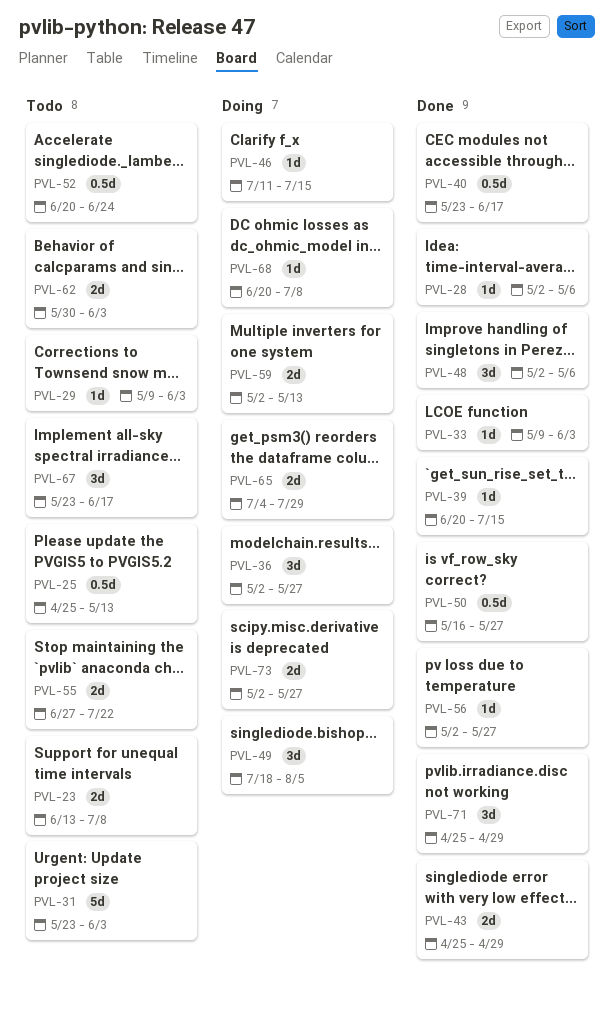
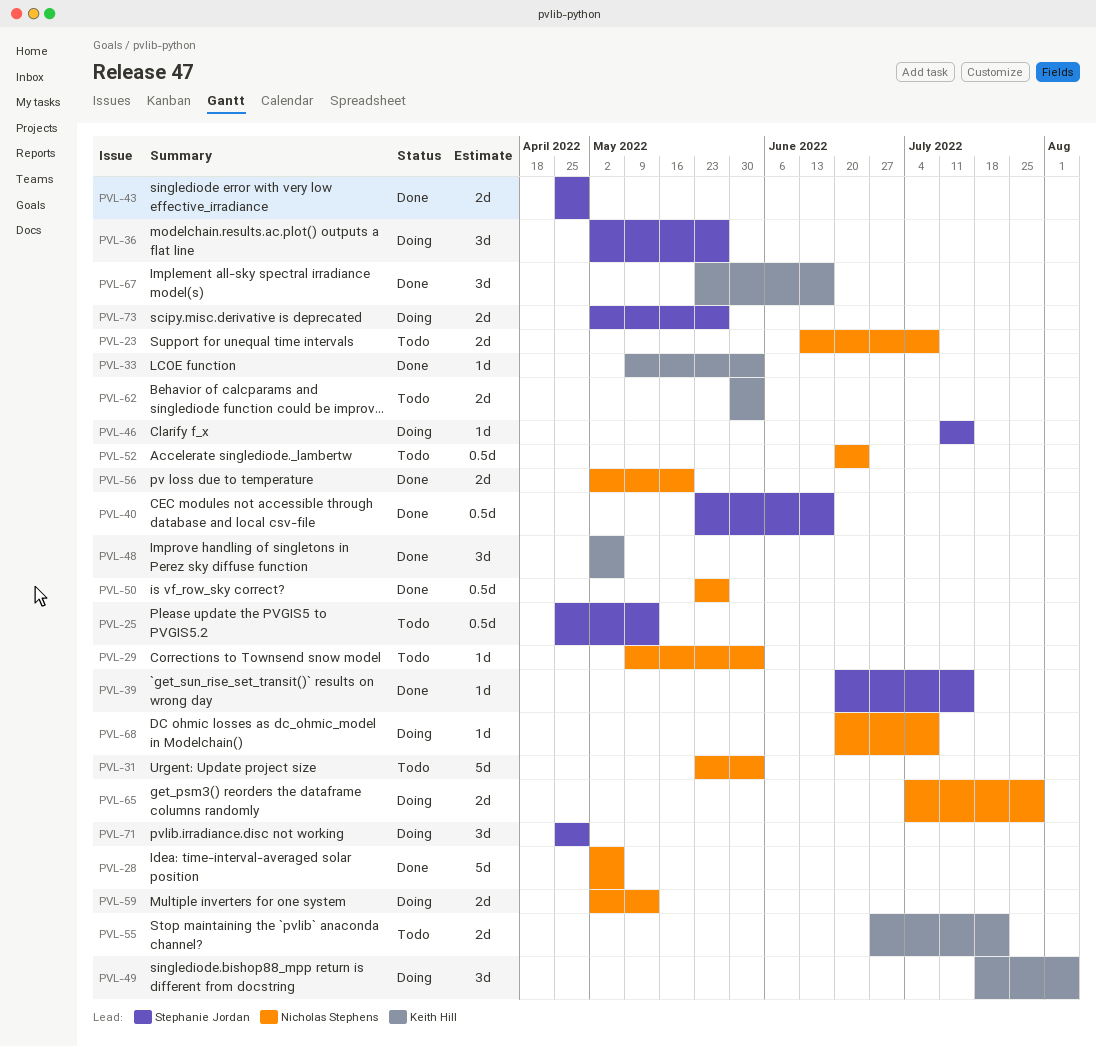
PVL-28, estimate: 1d -> 5d
PVL-50, start: May 16 -> May 23
PVL-56, estimate: 1d -> 2d
PVL-56, due: May 27 -> May 20
PVL-67, status: Todo -> Done
PVL-71, status: Done -> Doing

